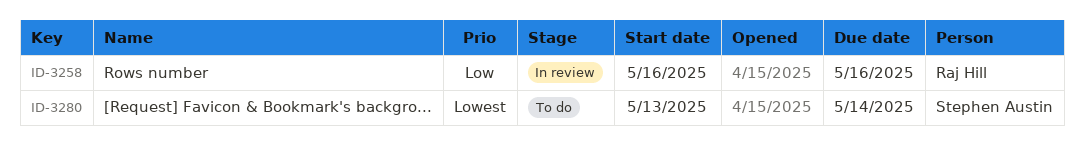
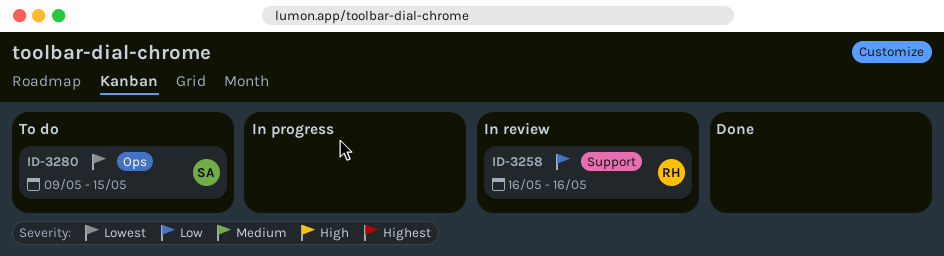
ID-3280, start: May 13 -> May 9
ID-3280, due: May 14 -> May 15

